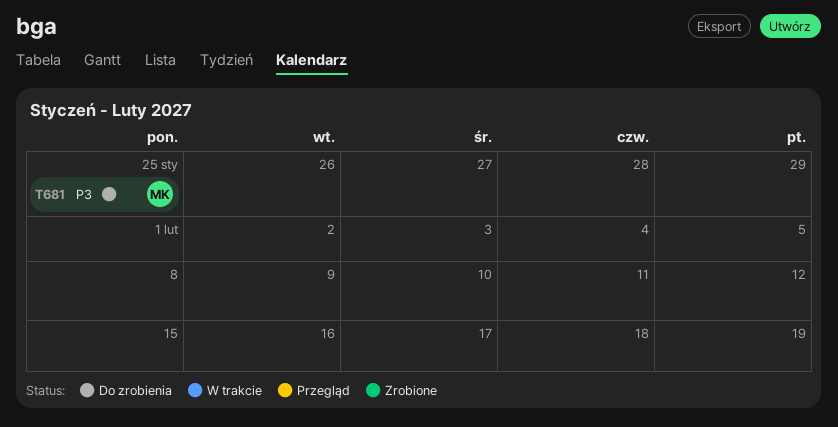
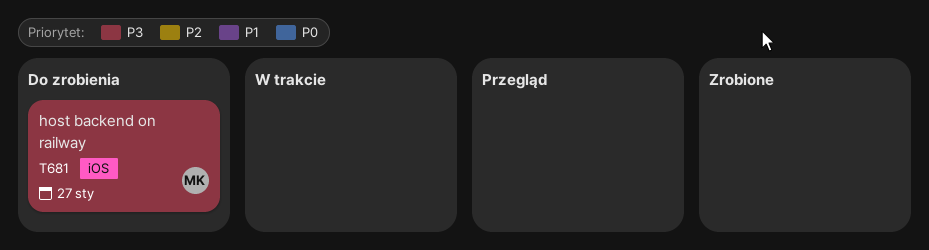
T681, due: Jan 25 -> Jan 27

